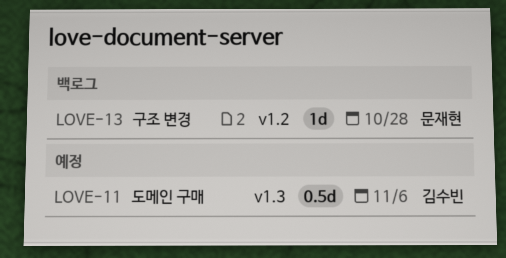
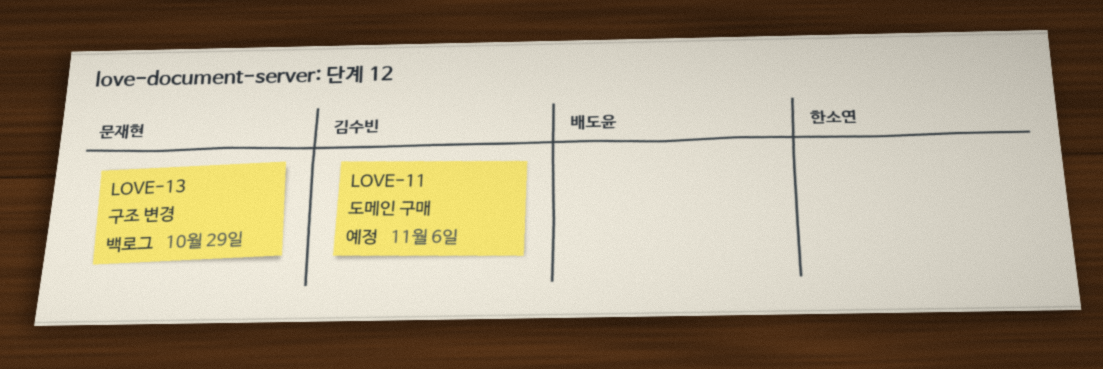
LOVE-13, due: Oct 28 -> Oct 29

